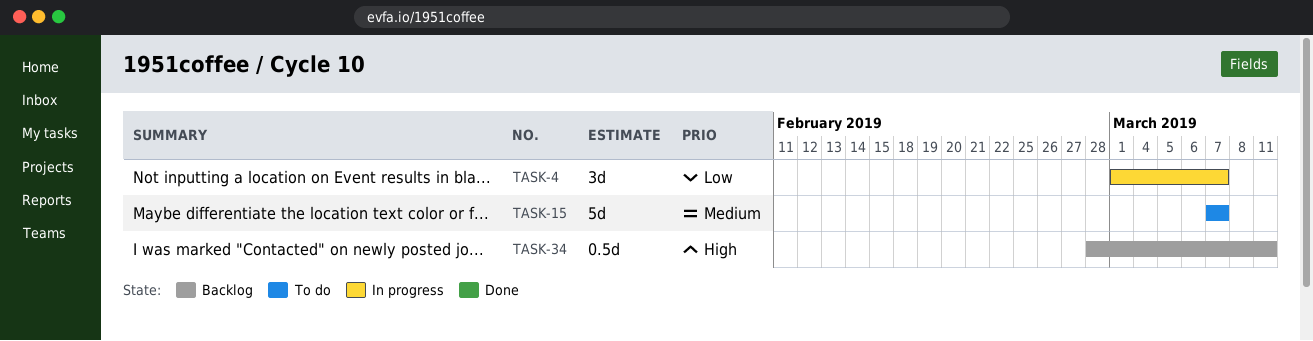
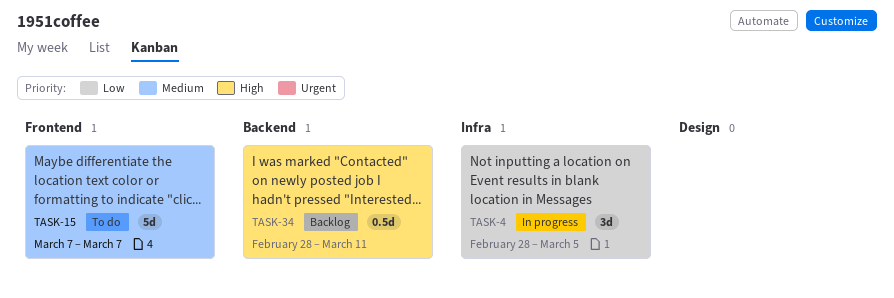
TASK-4, start: Mar 1 -> Feb 28
TASK-4, due: Mar 7 -> Mar 5

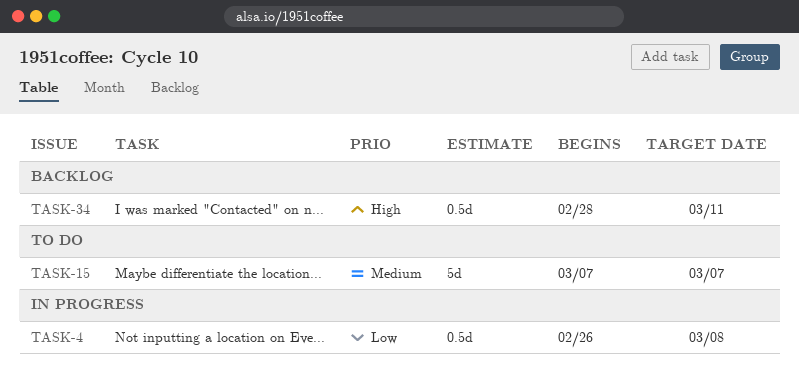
TASK-4, estimate: 3d -> 0.5d
TASK-4, start: Feb 28 -> Feb 26
TASK-4, due: Mar 5 -> Mar 8

